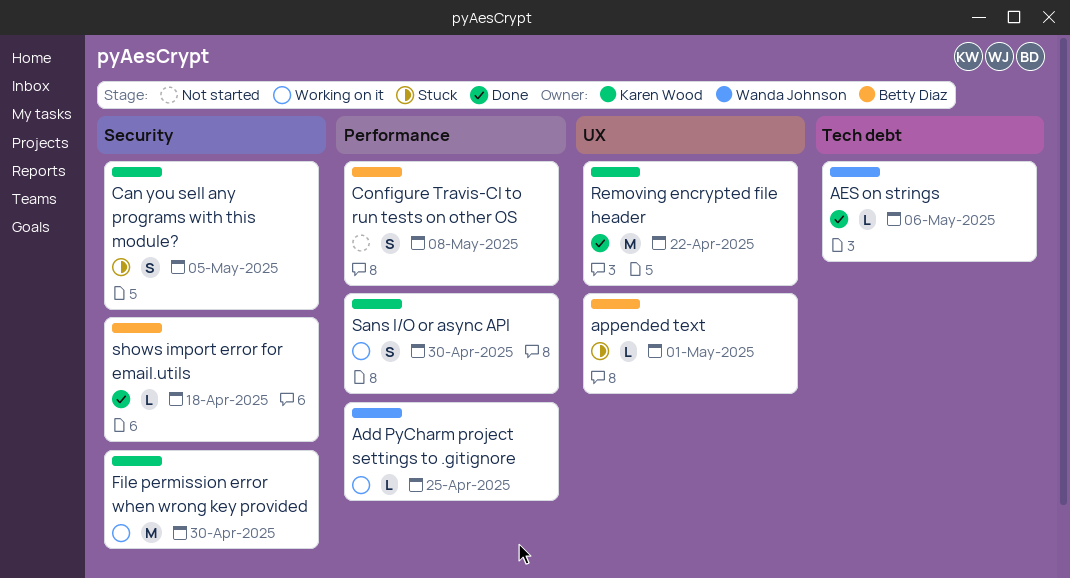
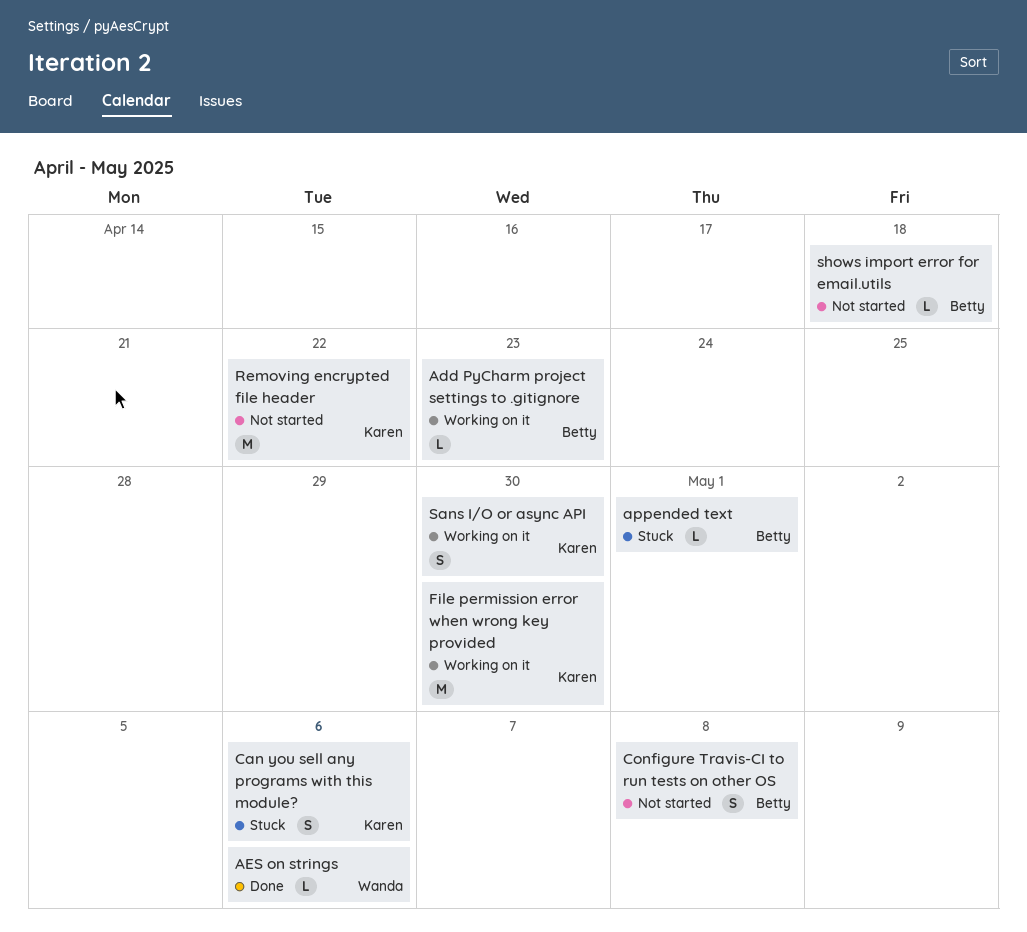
Add PyCharm project settings to .gitignore, owner: Wanda Johnson -> Betty Diaz
Add PyCharm project settings to .gitignore, due: Apr 25 -> Apr 23
Can you sell any programs with this module?, due: May 5 -> May 6
Removing encrypted file header, status: Done -> Not started
shows import error for email.utils, status: Done -> Not started

